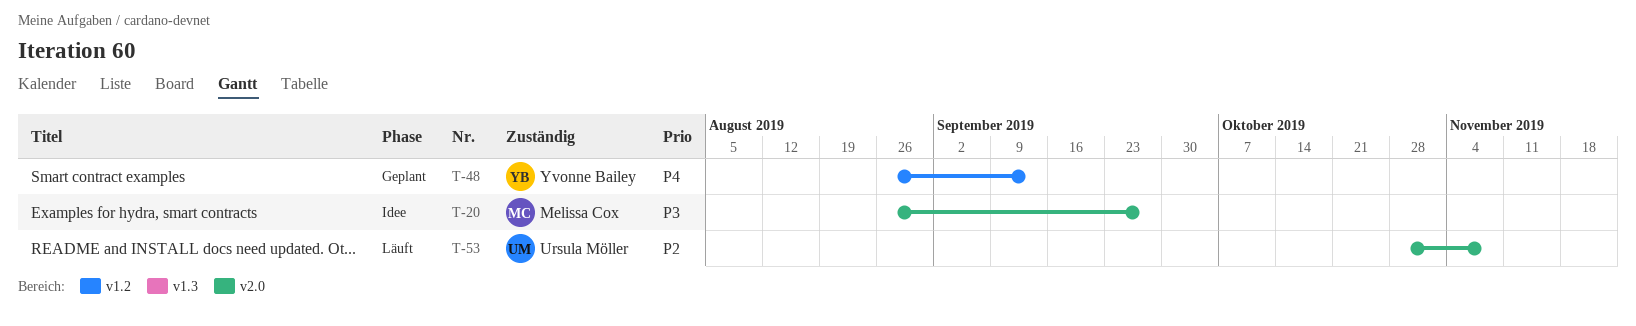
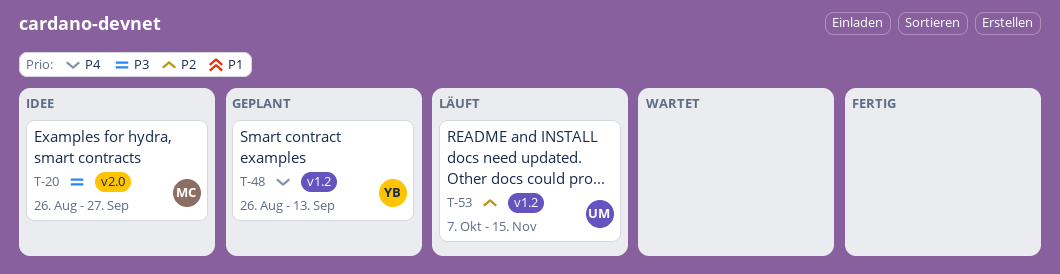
T-53, label: v2.0 -> v1.2
T-53, start: Oct 28 -> Oct 7
T-53, due: Nov 8 -> Nov 15

